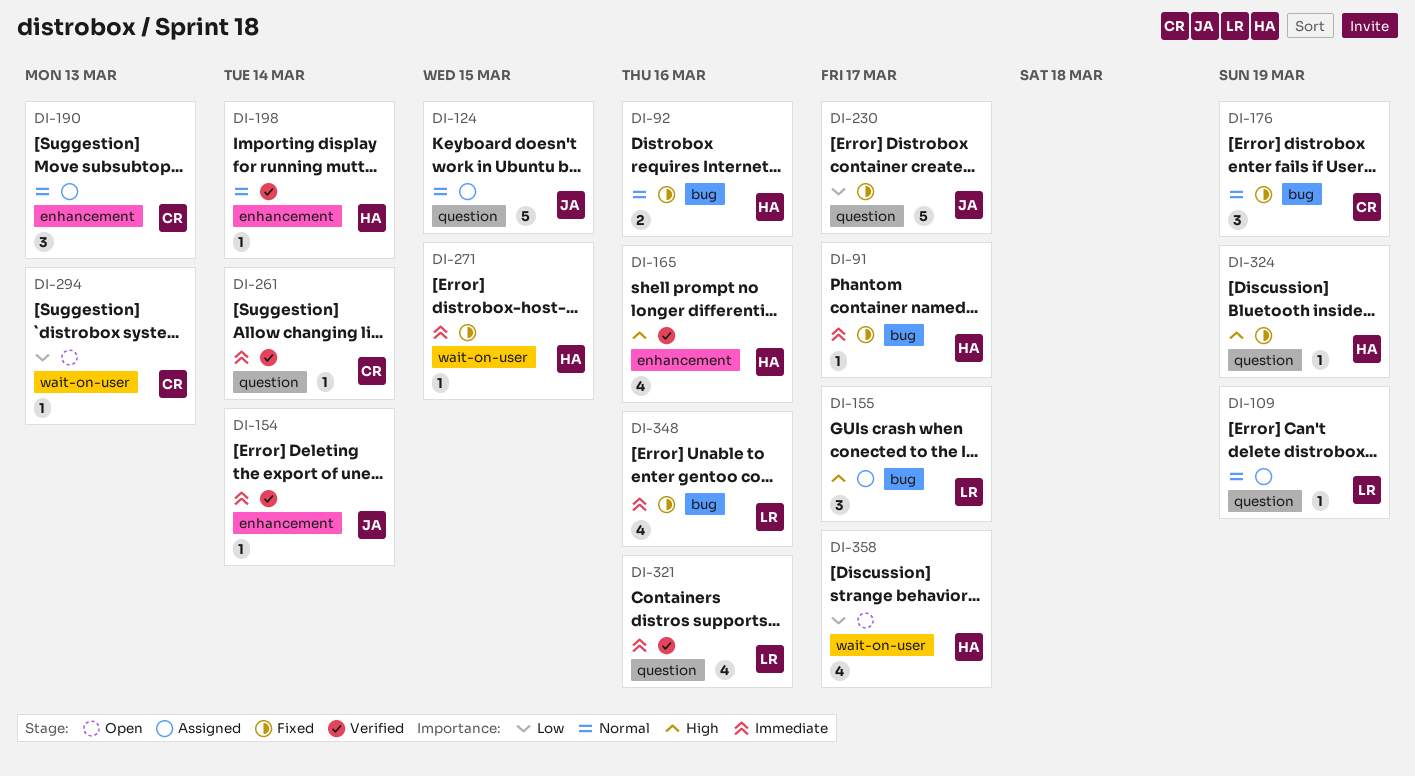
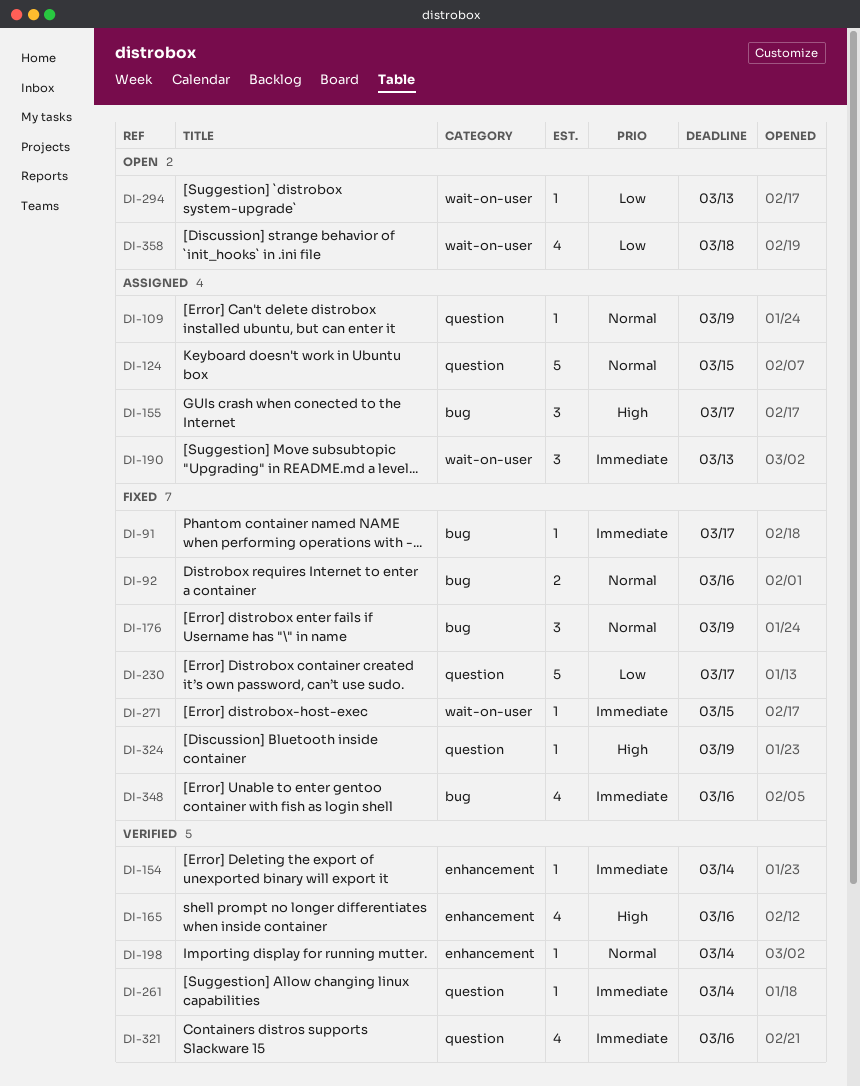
DI-190, priority: Normal -> Immediate
DI-190, label: enhancement -> wait-on-user
DI-358, due: Mar 17 -> Mar 18

